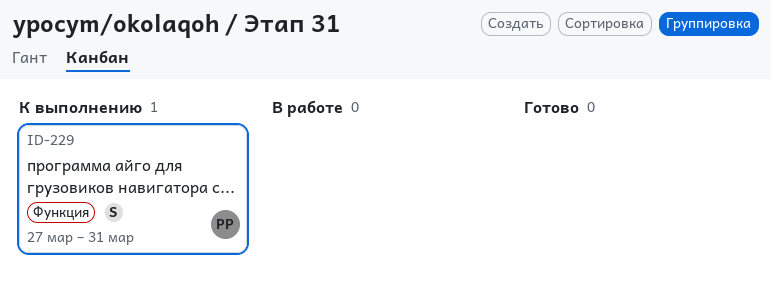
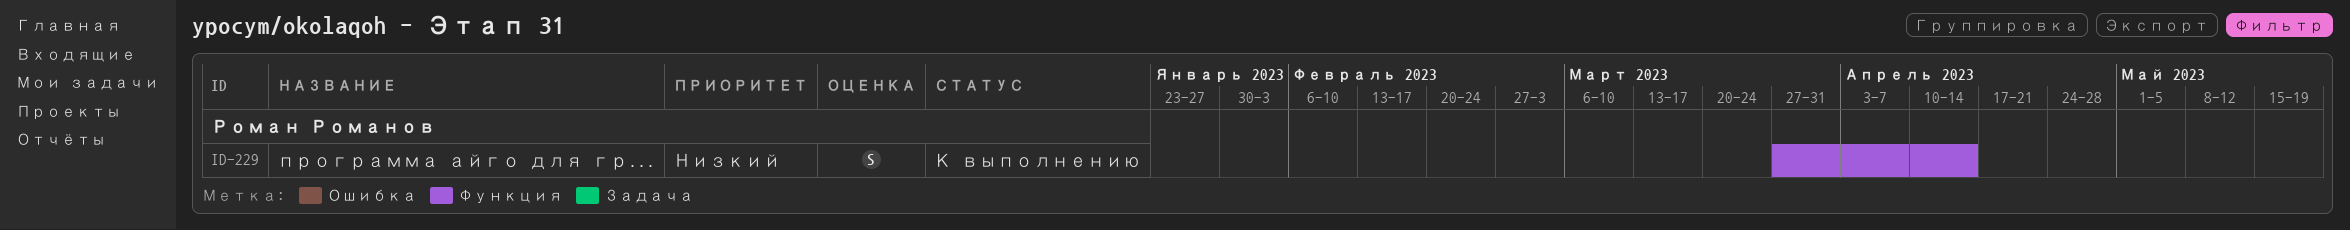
ID-229, due: Mar 31 -> Apr 14

